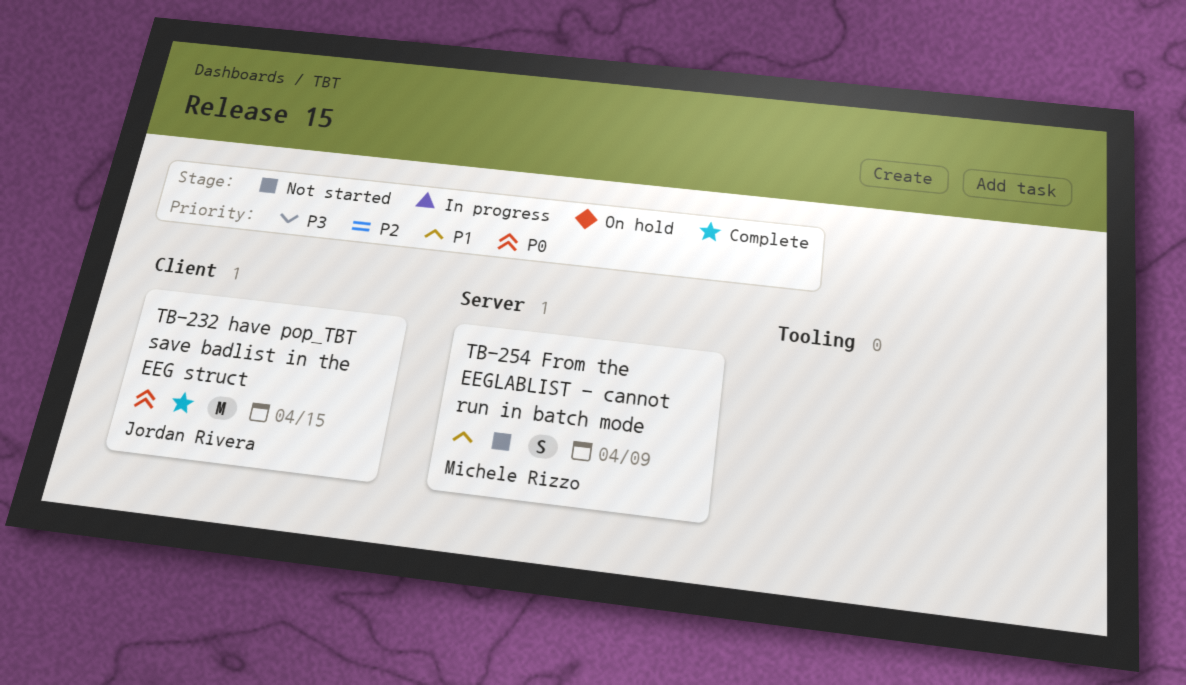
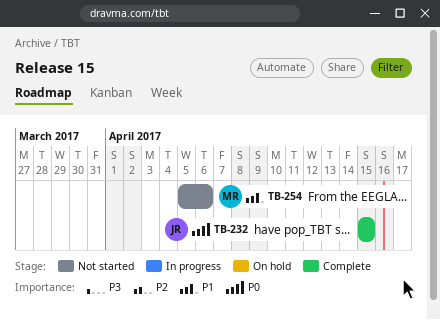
TB-254, due: Apr 9 -> Apr 6

